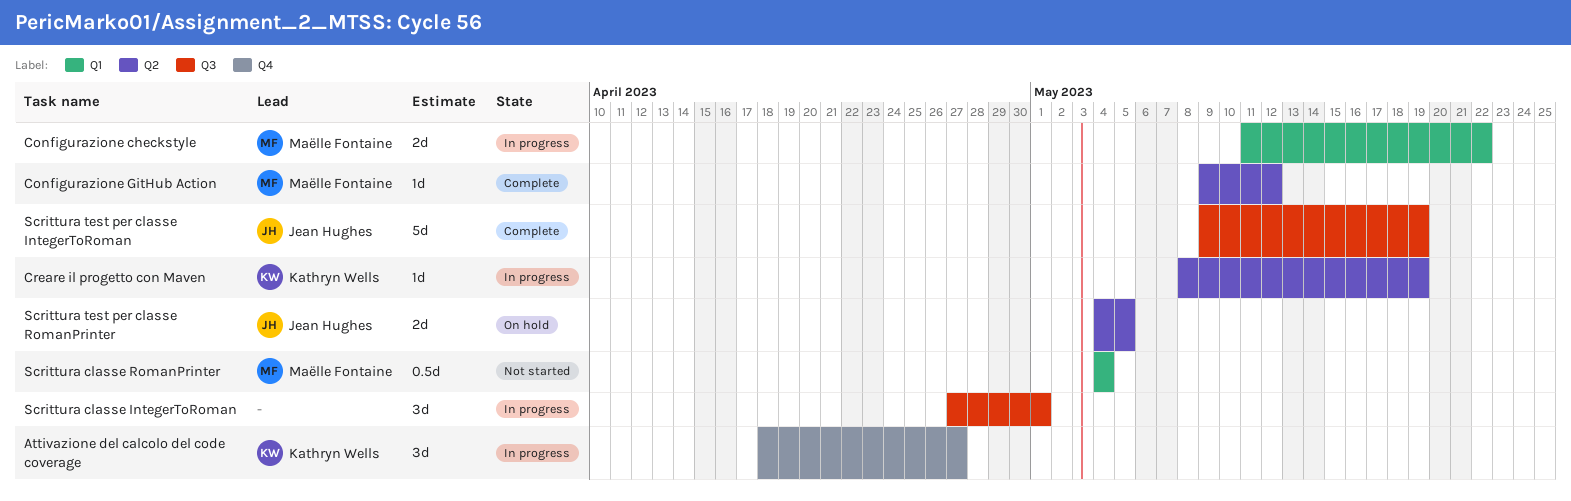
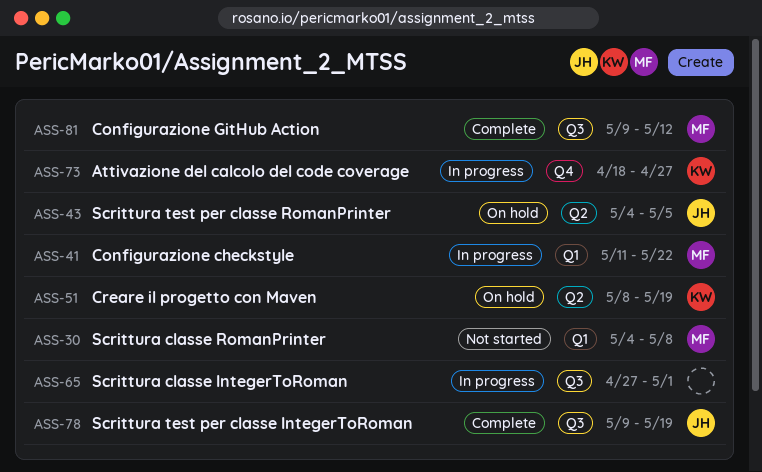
Configurazione GitHub Action, label: Q2 -> Q3
Creare il progetto con Maven, status: In progress -> On hold
Scrittura classe RomanPrinter, due: May 4 -> May 8

